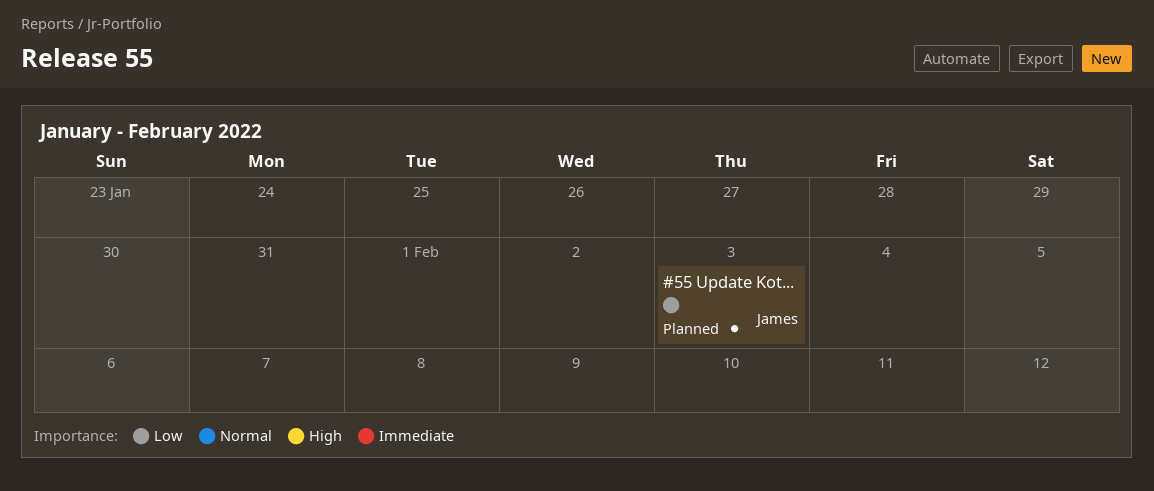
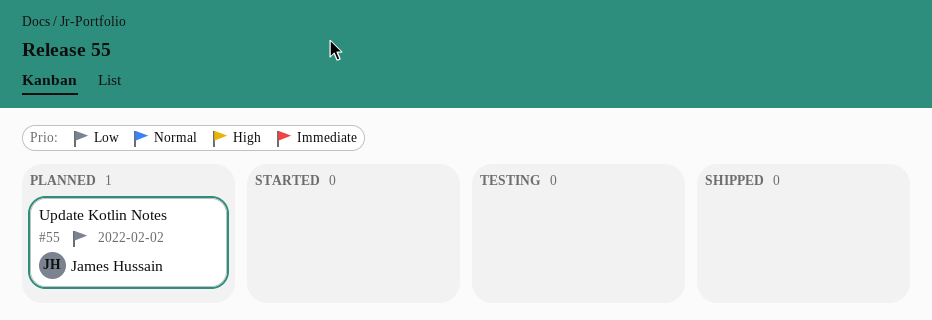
#55, due: Feb 3 -> Feb 2

